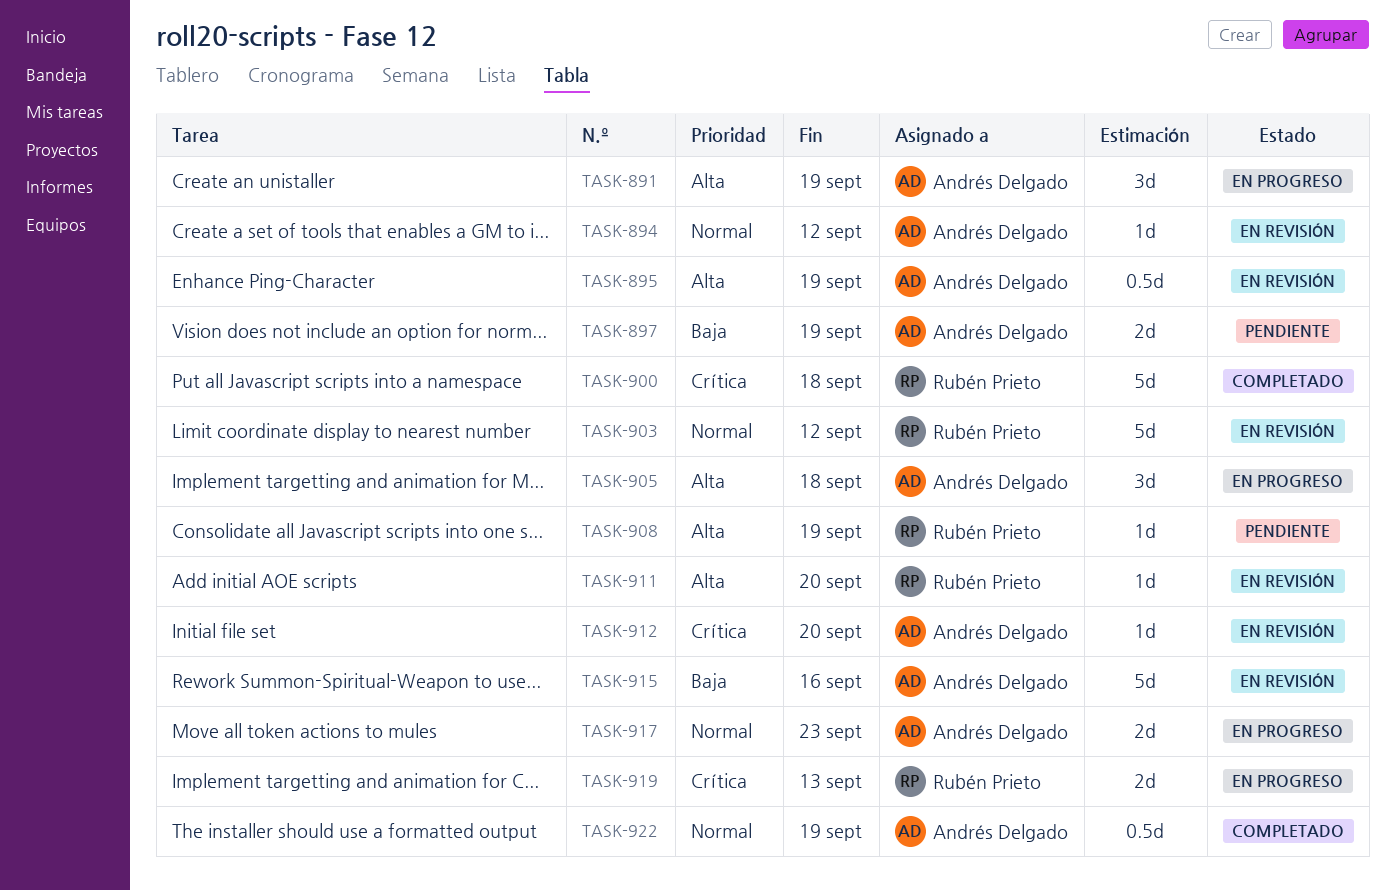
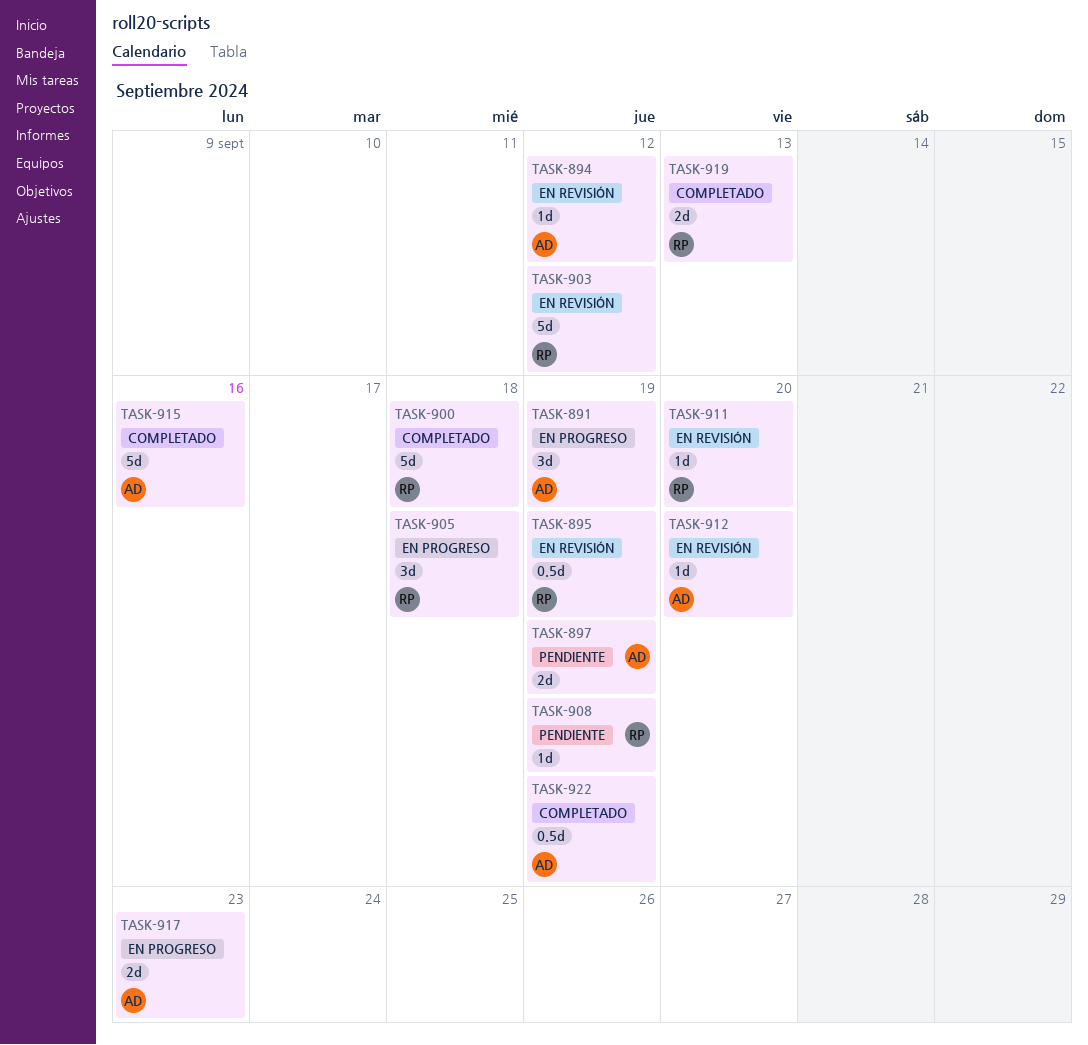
TASK-895, owner: Andrés Delgado -> Rubén Prieto
TASK-905, owner: Andrés Delgado -> Rubén Prieto
TASK-915, status: En revisión -> Completado
TASK-919, status: En progreso -> Completado

